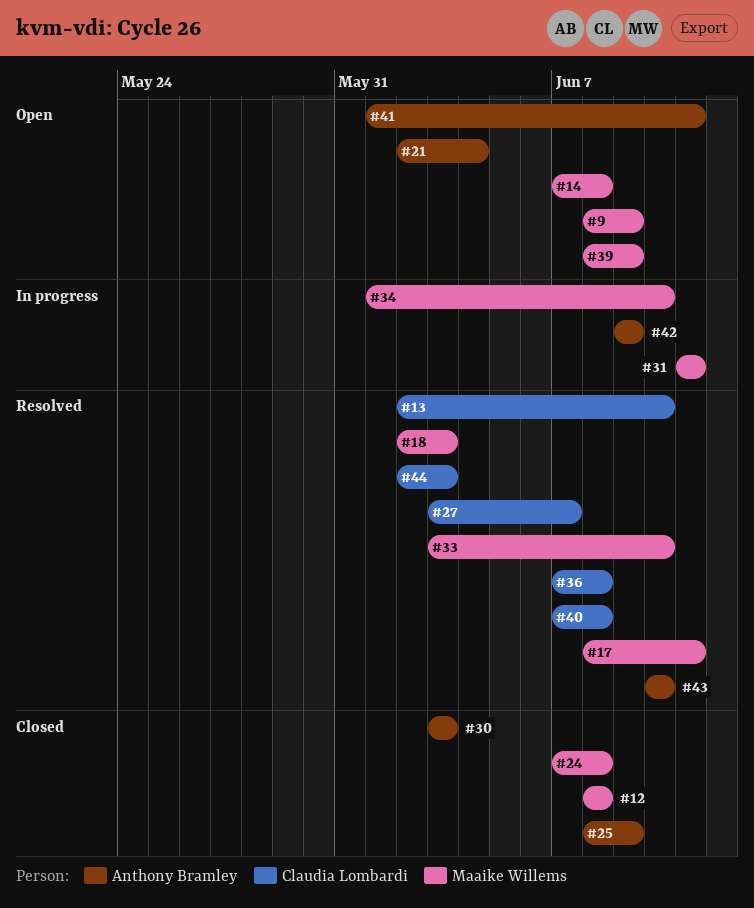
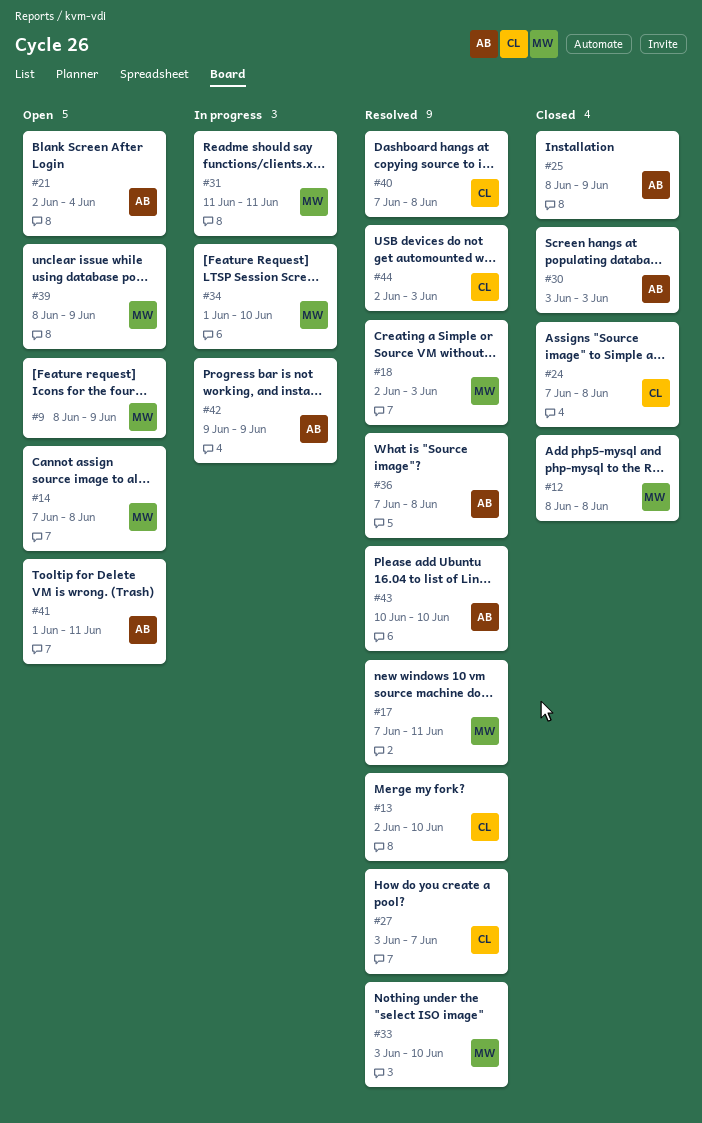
#17, start: Jun 8 -> Jun 7
#24, owner: Maaike Willems -> Claudia Lombardi
#36, owner: Claudia Lombardi -> Anthony Bramley

